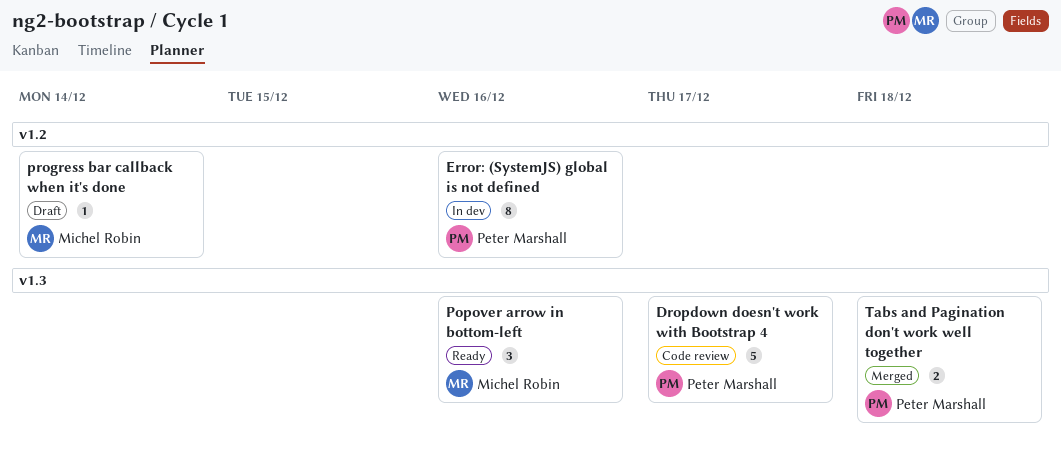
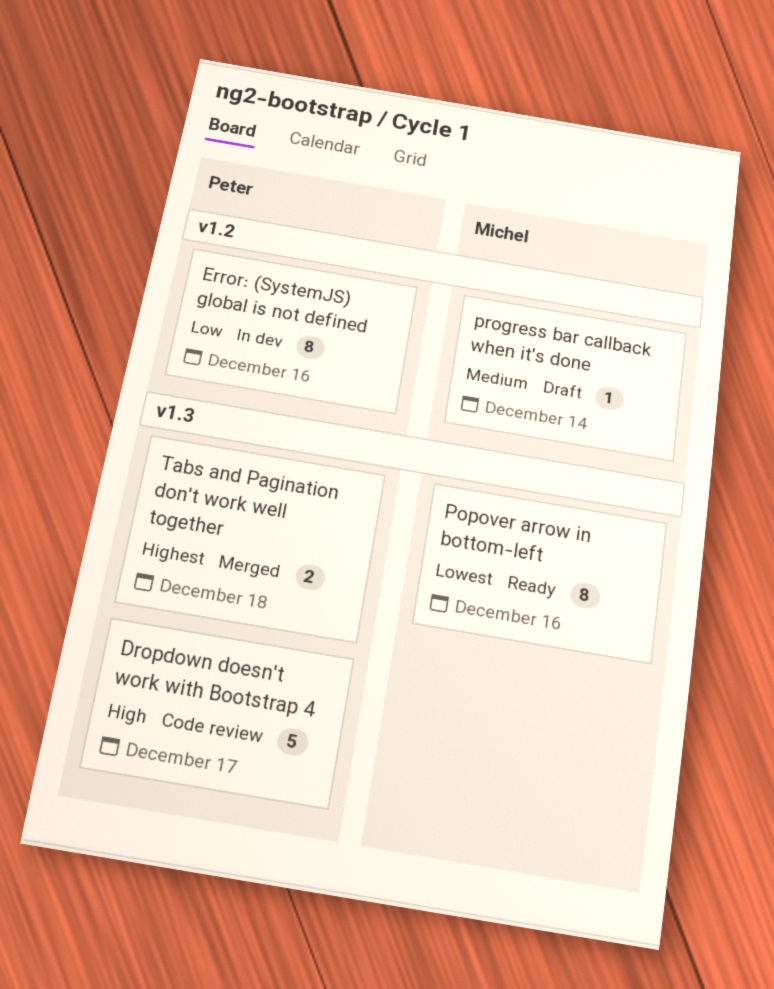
Popover arrow in bottom-left, estimate: 3 -> 8

